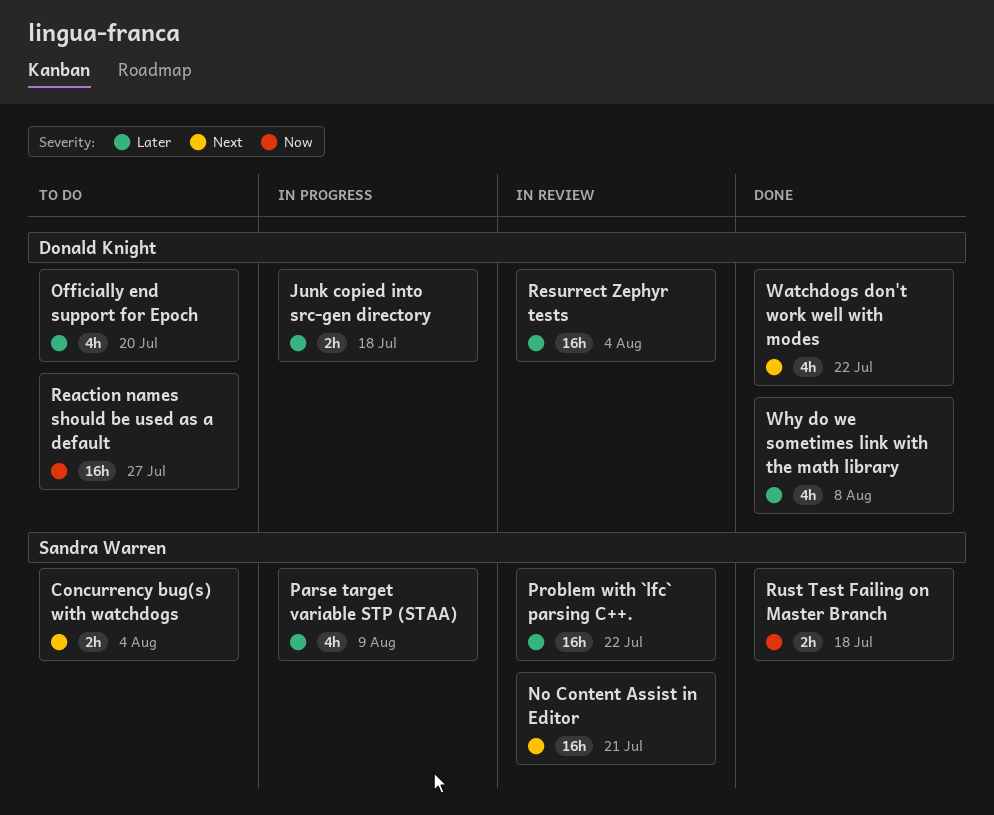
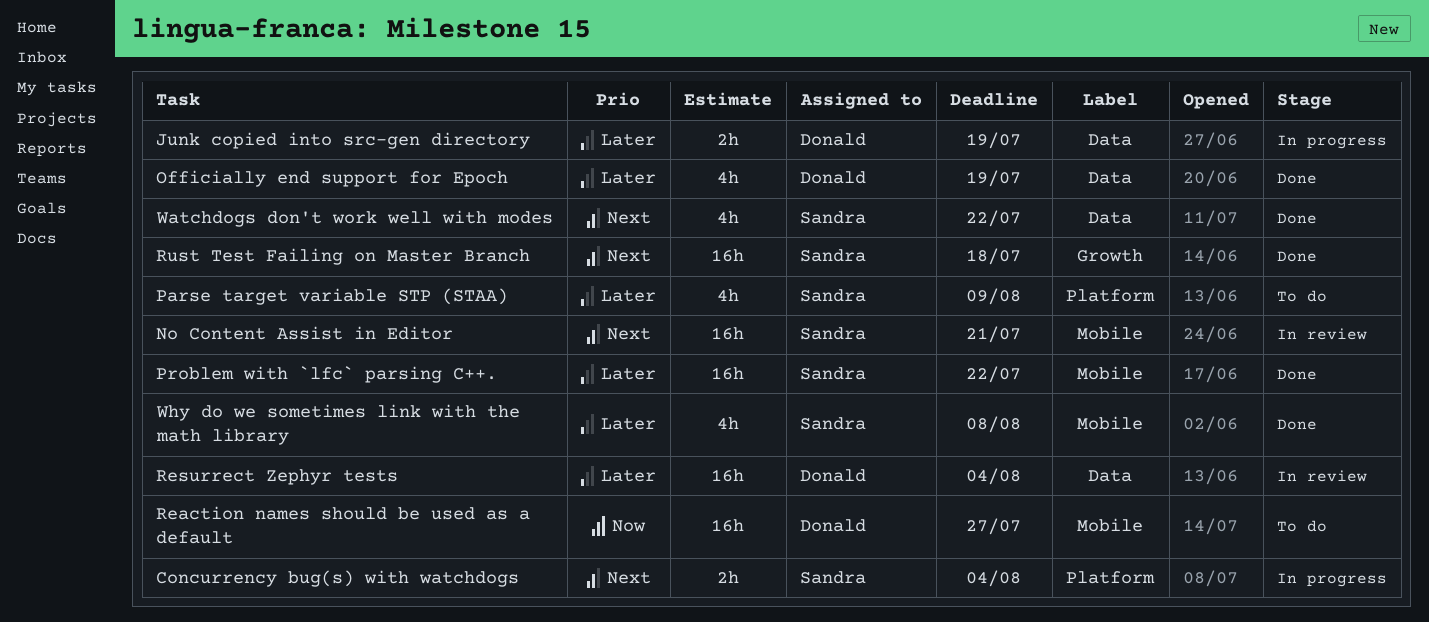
Concurrency bug(s) with watchdogs, status: To do -> In progress
Junk copied into src-gen directory, due: Jul 18 -> Jul 19
Officially end support for Epoch, status: To do -> Done
Officially end support for Epoch, due: Jul 20 -> Jul 19
Parse target variable STP (STAA), status: In progress -> To do
Problem with `lfc` parsing C++., status: In review -> Done
Rust Test Failing on Master Branch, priority: Now -> Next
Rust Test Failing on Master Branch, estimate: 2h -> 16h
Watchdogs don't work well with modes, owner: Donald Knight -> Sandra Warren
Why do we sometimes link with the math library, owner: Donald Knight -> Sandra Warren

